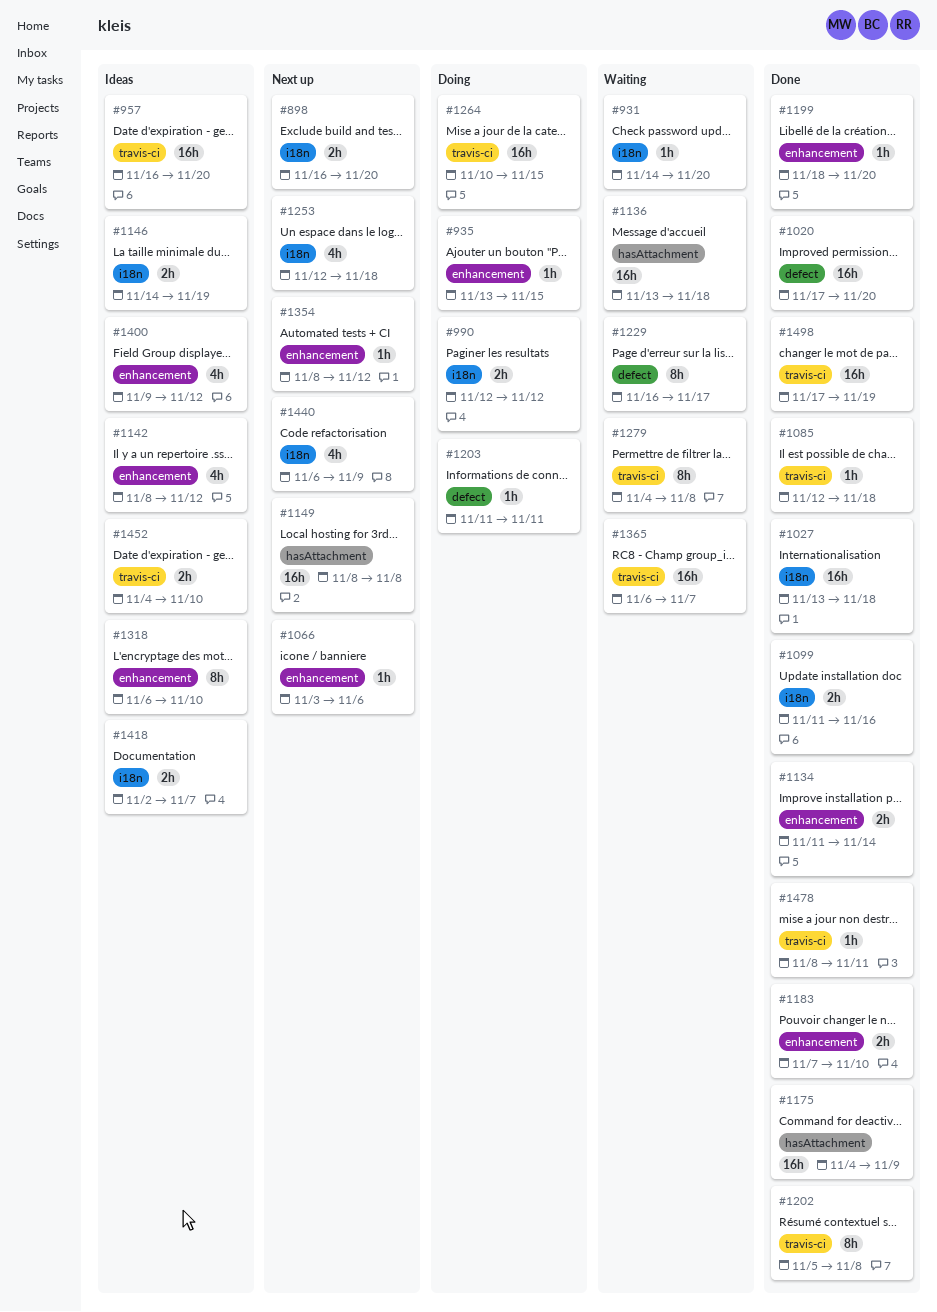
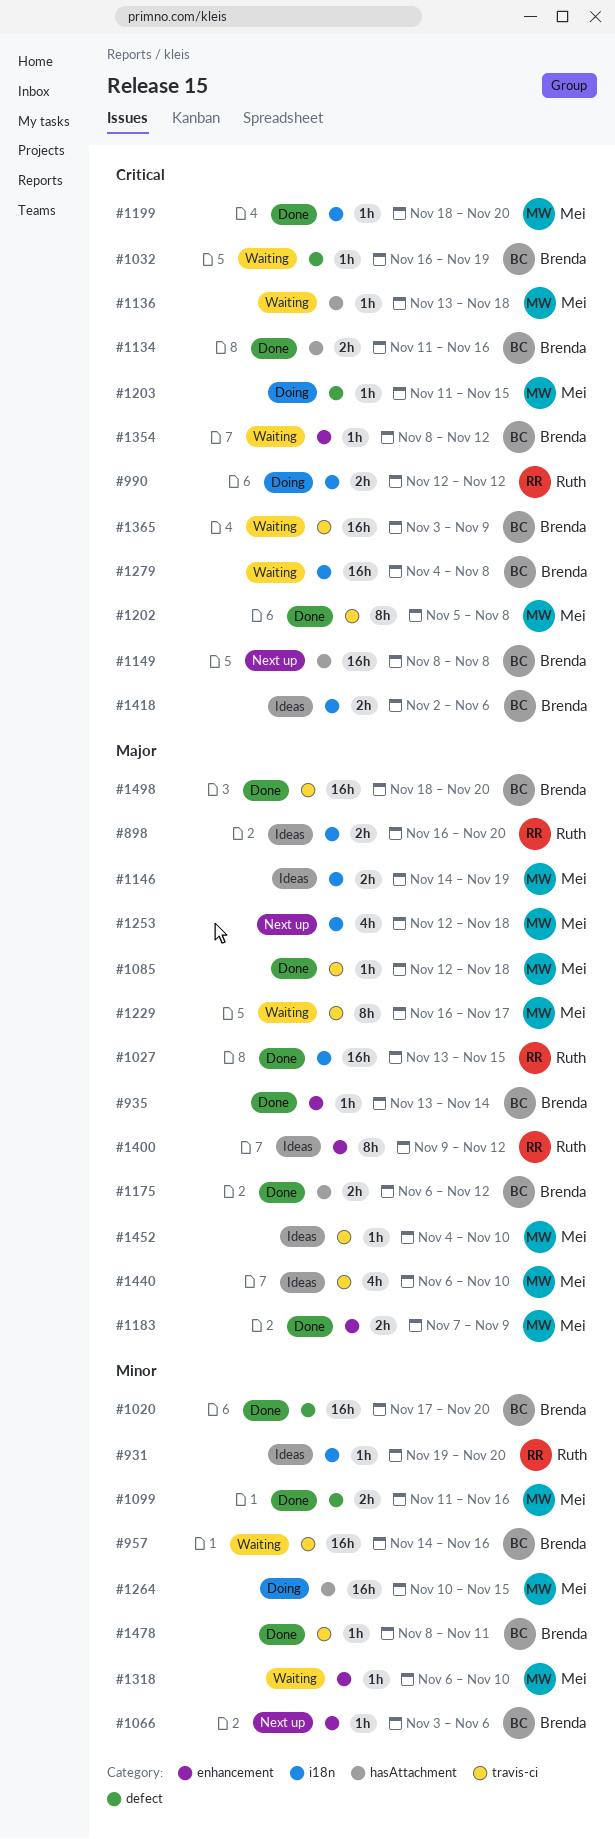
#898, status: Next up -> Ideas
#931, status: Waiting -> Ideas
#931, start: Nov 14 -> Nov 19
#935, status: Doing -> Done
#935, due: Nov 15 -> Nov 14
#957, status: Ideas -> Waiting
#957, start: Nov 16 -> Nov 14
#957, due: Nov 20 -> Nov 16
#1027, due: Nov 18 -> Nov 15
#1032: none -> present
#1099, label: i18n -> defect
#1134, label: enhancement -> hasAttachment
#1134, due: Nov 14 -> Nov 16
#1136, estimate: 16h -> 1h
#1142: present -> none
#1175, estimate: 16h -> 2h
#1175, start: Nov 4 -> Nov 6
#1175, due: Nov 9 -> Nov 12
#1183, due: Nov 10 -> Nov 9
#1199, label: enhancement -> i18n
#1203, due: Nov 11 -> Nov 15
#1229, label: defect -> travis-ci
#1264, label: travis-ci -> hasAttachment
#1279, label: travis-ci -> i18n
#1279, estimate: 8h -> 16h
#1318, status: Ideas -> Waiting
#1318, estimate: 8h -> 1h
#1354, status: Next up -> Waiting
#1365, start: Nov 6 -> Nov 3
#1365, due: Nov 7 -> Nov 9
#1400, estimate: 4h -> 8h
#1418, due: Nov 7 -> Nov 6
#1440, status: Next up -> Ideas
#1440, label: i18n -> travis-ci
#1440, due: Nov 9 -> Nov 10
#1452, estimate: 2h -> 1h
#1498, start: Nov 17 -> Nov 18
#1498, due: Nov 19 -> Nov 20

